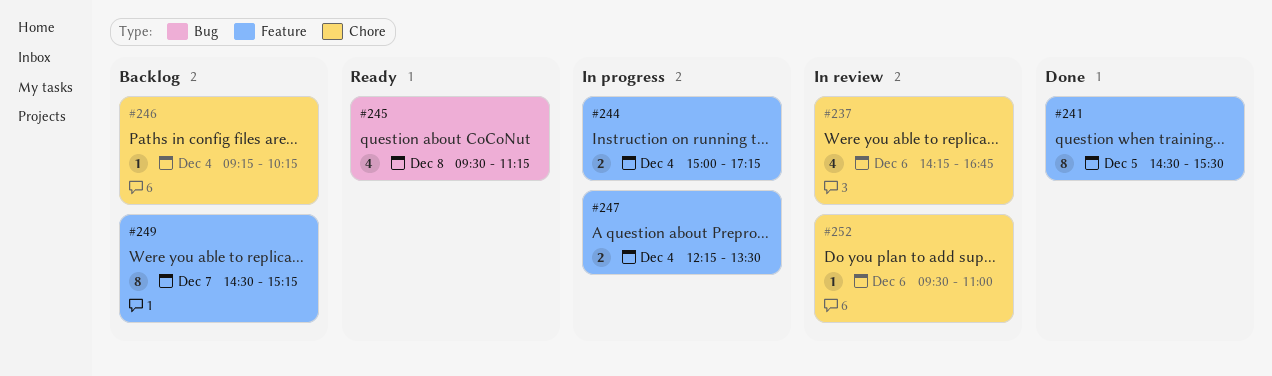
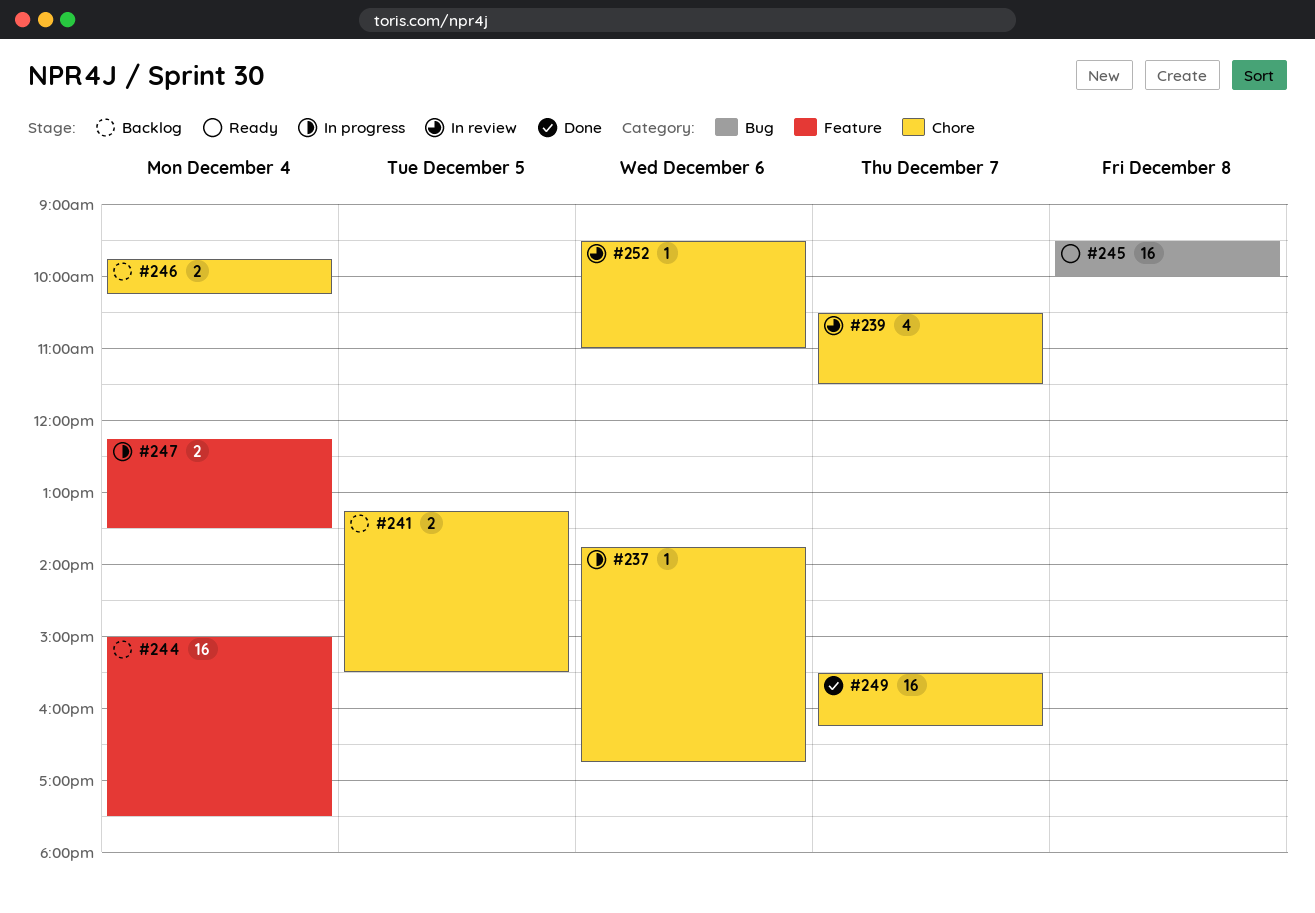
#237, status: In review -> In progress
#237, estimate: 4 -> 1
#237, begins: 14:15 -> 13:45
#239: none -> present
#241, status: Done -> Backlog
#241, label: Feature -> Chore
#241, estimate: 8 -> 2
#241, begins: 14:30 -> 13:15
#244, status: In progress -> Backlog
#244, estimate: 2 -> 16
#244, ends: 17:15 -> 17:30
#245, estimate: 4 -> 16
#245, ends: 11:15 -> 10:00
#246, estimate: 1 -> 2
#246, begins: 09:15 -> 09:45
#249, status: Backlog -> Done
#249, label: Feature -> Chore
#249, estimate: 8 -> 16
#249, begins: 14:30 -> 15:30
#249, ends: 15:15 -> 16:15

